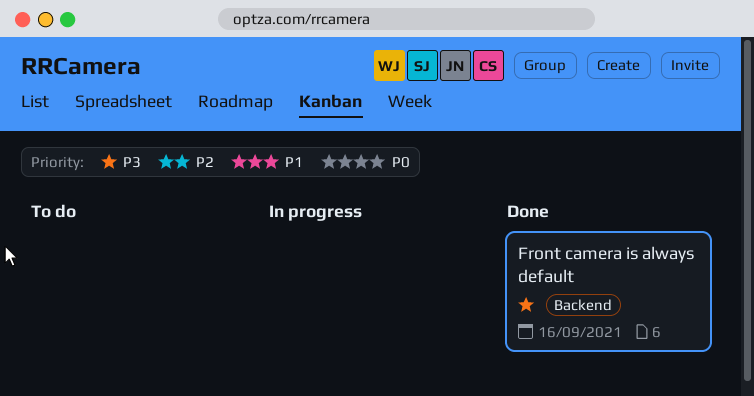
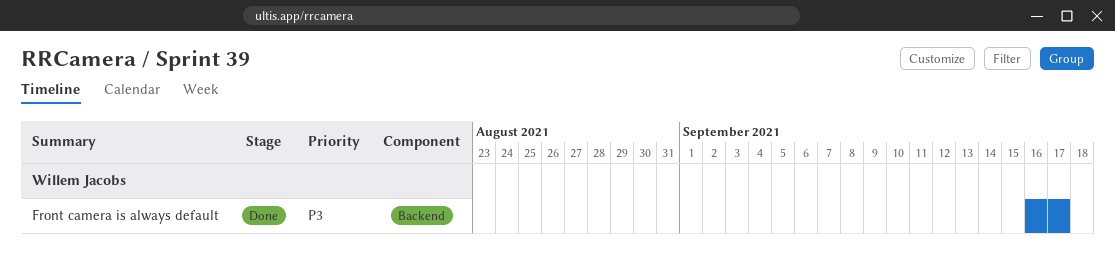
Front camera is always default, due: Sep 16 -> Sep 17

